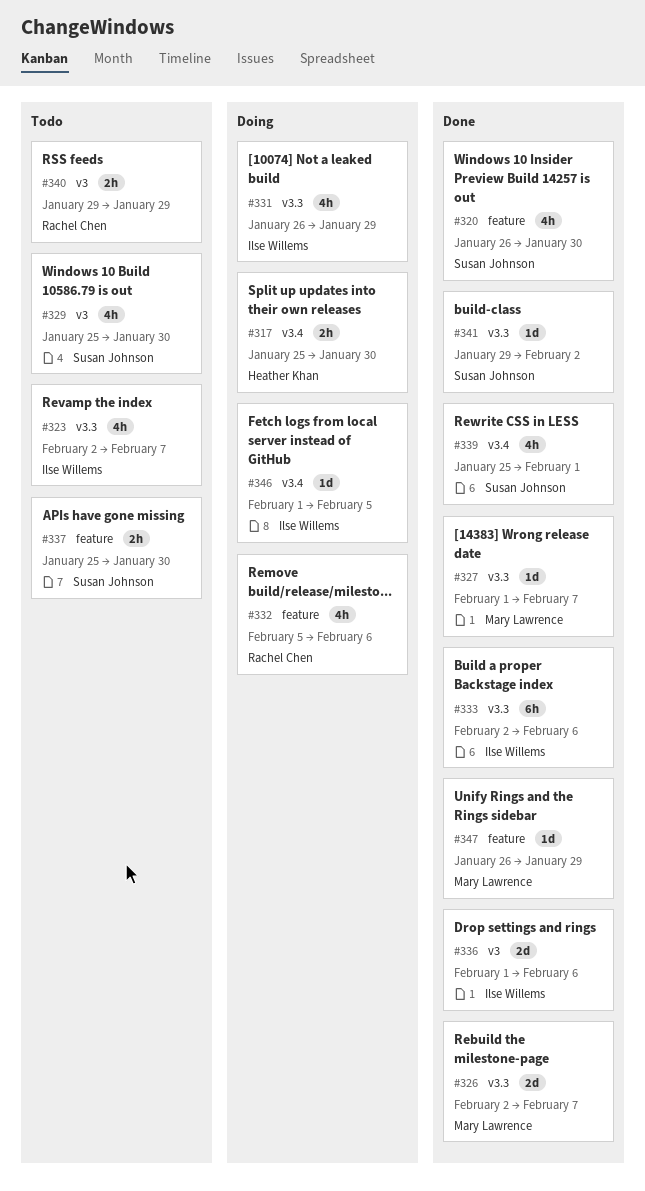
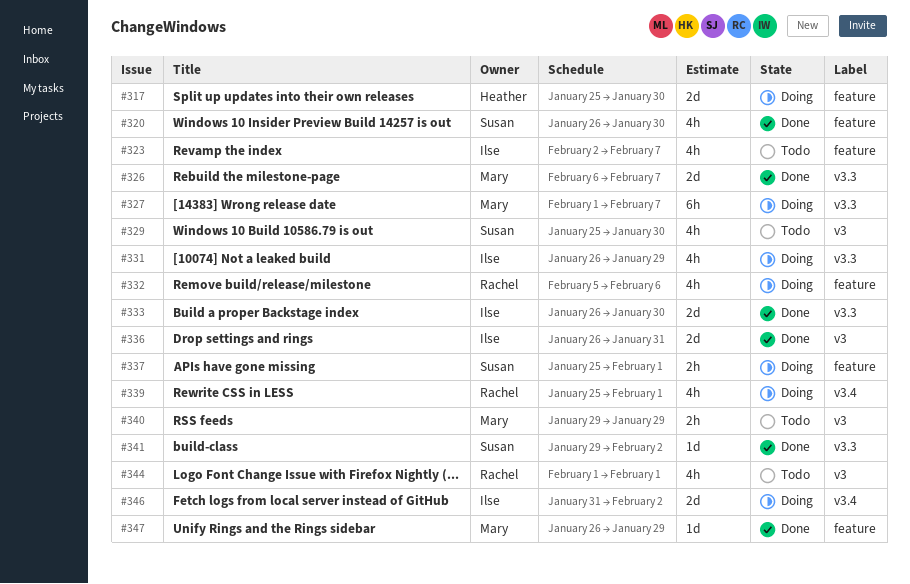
#317, label: v3.4 -> feature
#317, estimate: 2h -> 2d
#323, label: v3.3 -> feature
#326, start: Feb 2 -> Feb 6
#327, status: Done -> Doing
#327, estimate: 1d -> 6h
#333, estimate: 6h -> 2d
#333, start: Feb 2 -> Jan 26
#333, due: Feb 6 -> Jan 30
#336, start: Feb 1 -> Jan 26
#336, due: Feb 6 -> Jan 31
#337, status: Todo -> Doing
#337, due: Jan 30 -> Feb 1
#339, status: Done -> Doing
#339, owner: Susan Johnson -> Rachel Chen
#340, owner: Rachel Chen -> Mary Lawrence
#344: none -> present
#346, estimate: 1d -> 2d
#346, start: Feb 1 -> Jan 31
#346, due: Feb 5 -> Feb 2

